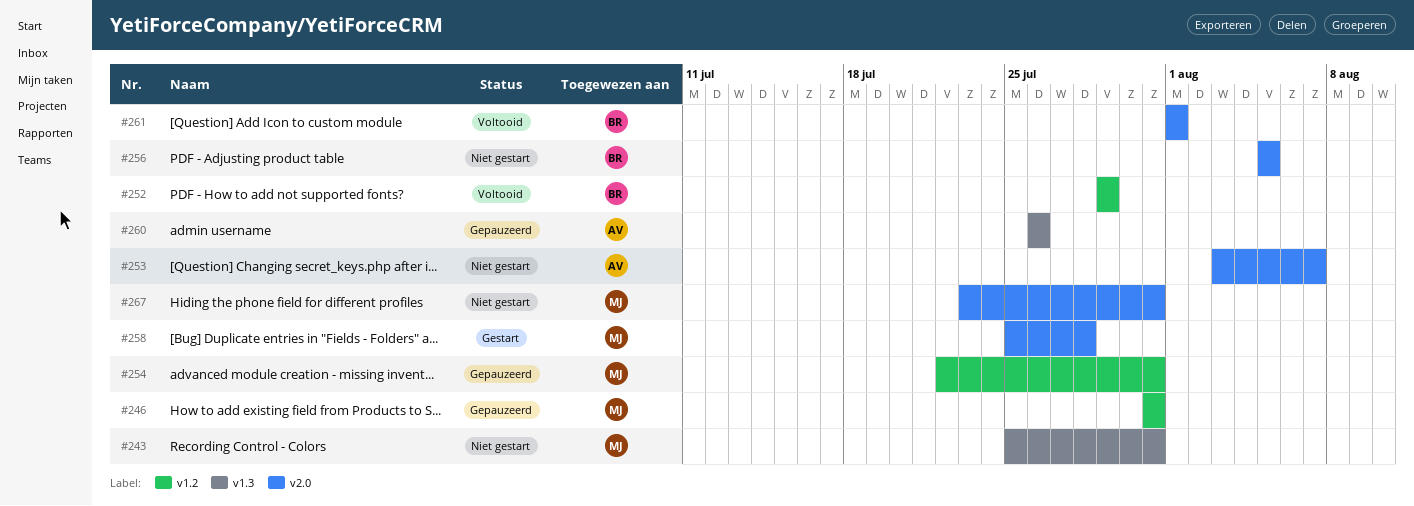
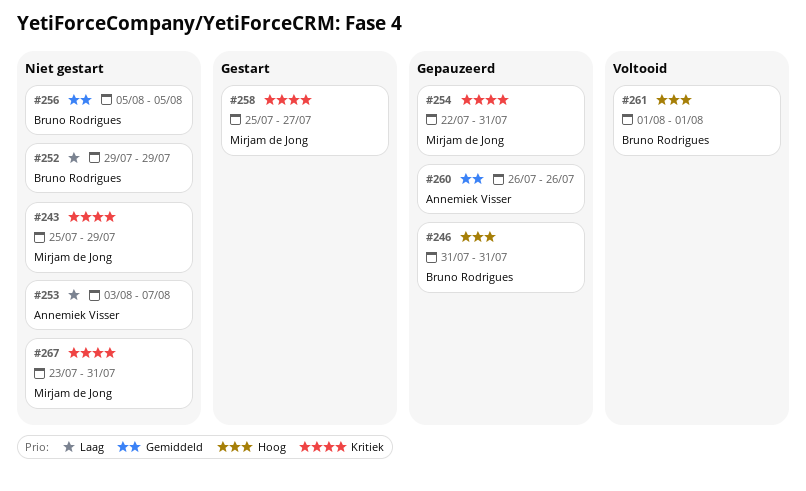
#243, due: Jul 31 -> Jul 29
#246, owner: Mirjam de Jong -> Bruno Rodrigues
#252, status: Voltooid -> Niet gestart
#258, due: Jul 28 -> Jul 27

